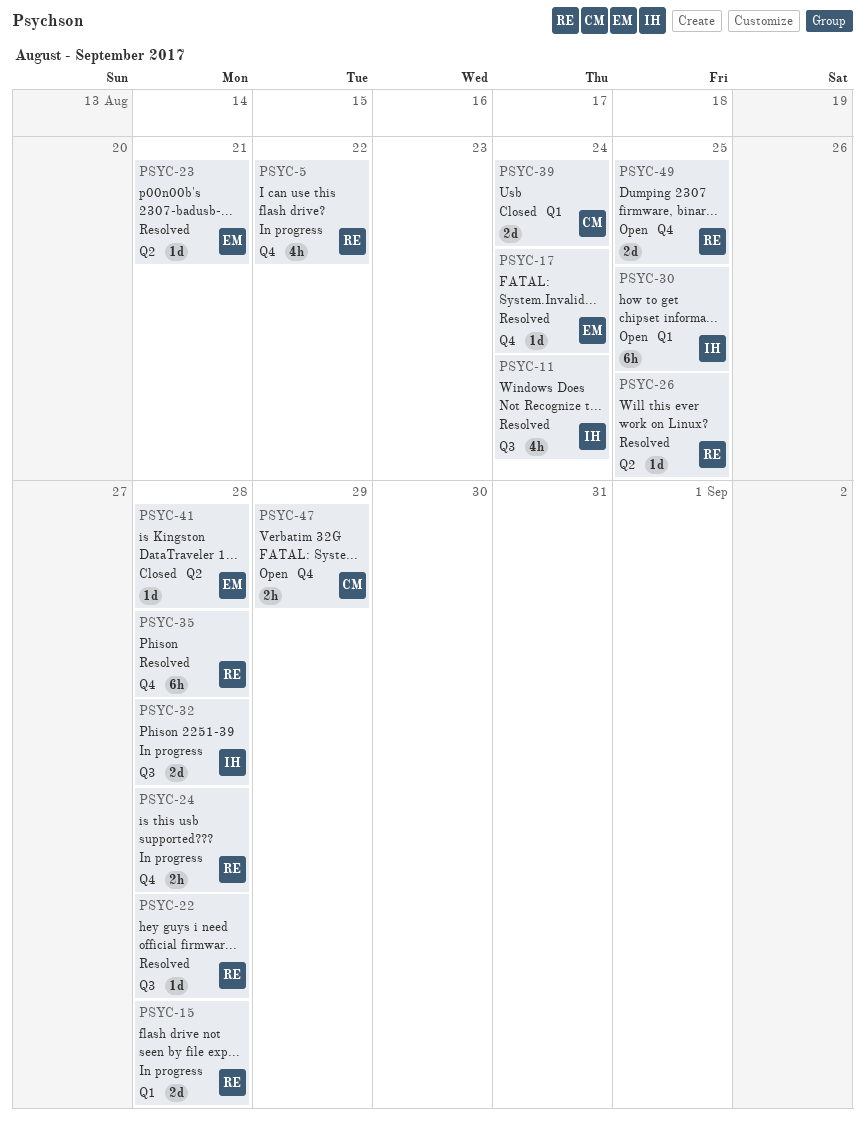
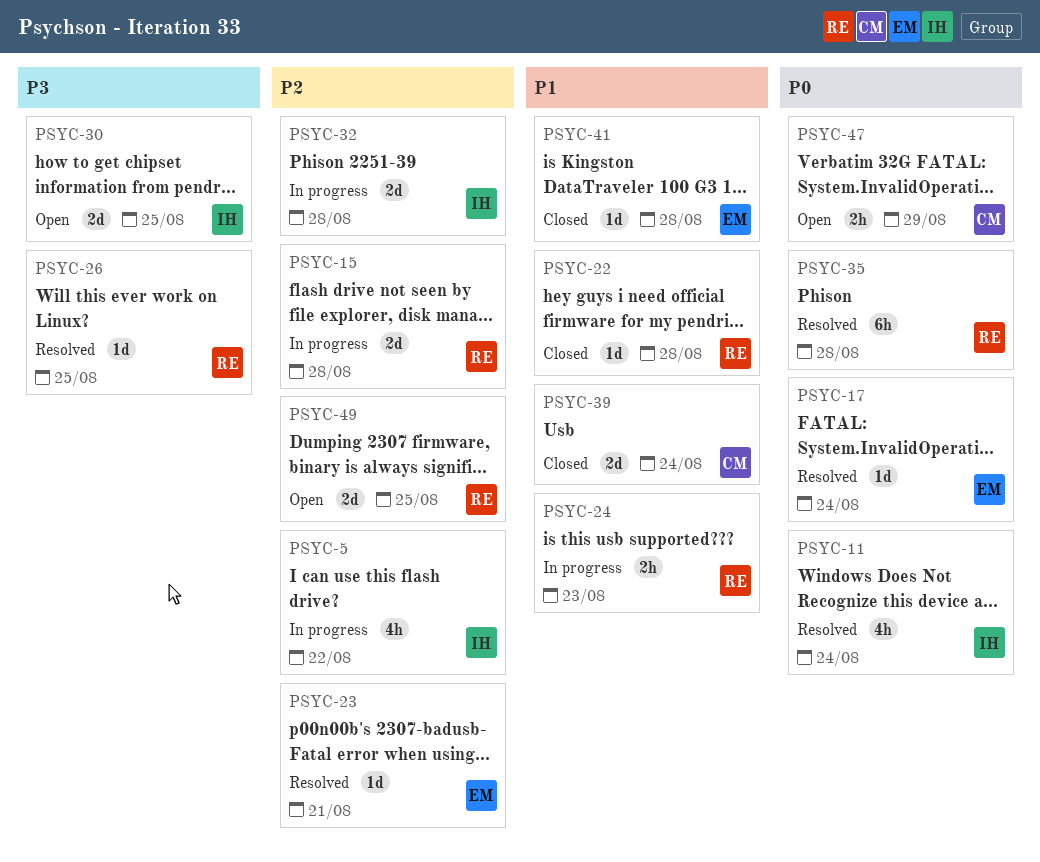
PSYC-5, owner: RE -> IH
PSYC-22, status: Resolved -> Closed
PSYC-24, due: Aug 28 -> Aug 23
PSYC-30, estimate: 6h -> 2d

